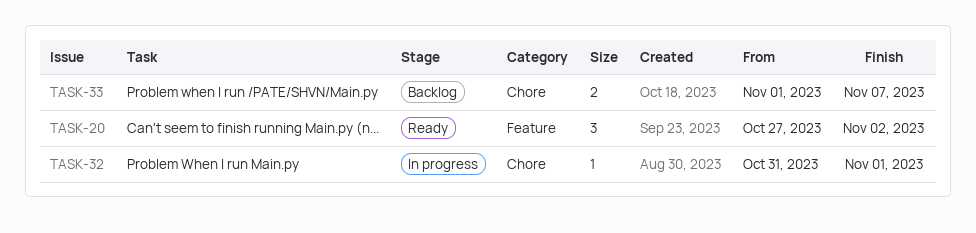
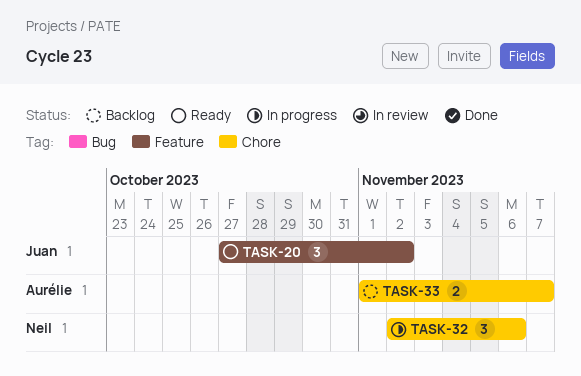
TASK-32, estimate: 1 -> 3
TASK-32, start: Oct 31 -> Nov 2
TASK-32, due: Nov 1 -> Nov 6

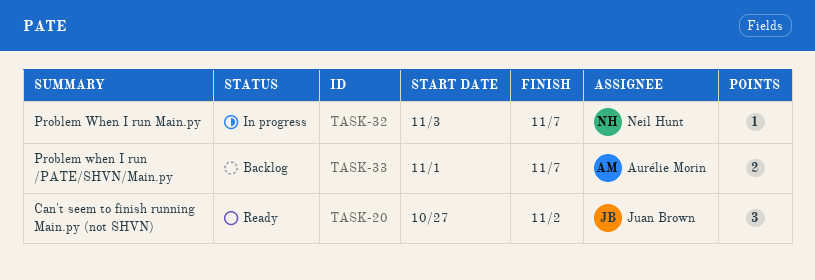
TASK-32, estimate: 3 -> 1
TASK-32, start: Nov 2 -> Nov 3
TASK-32, due: Nov 6 -> Nov 7

